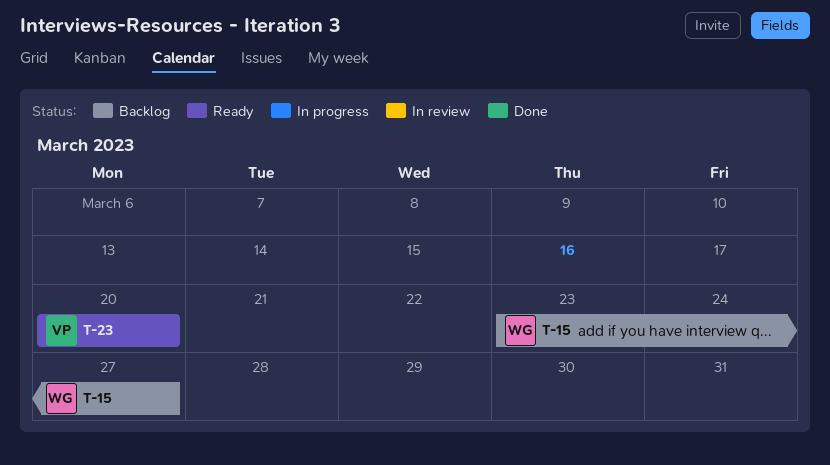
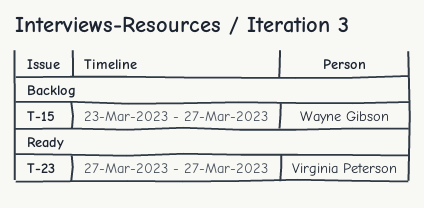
T-23, start: Mar 20 -> Mar 27
T-23, due: Mar 20 -> Mar 27

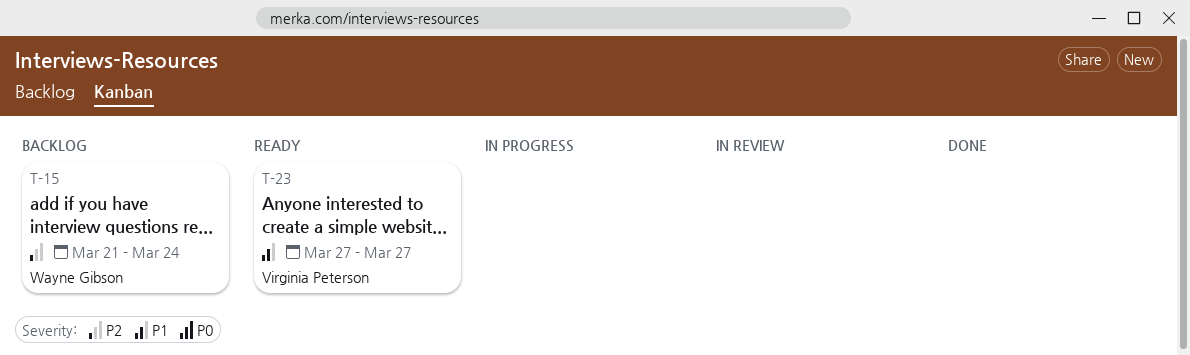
T-15, start: Mar 23 -> Mar 21
T-15, due: Mar 27 -> Mar 24

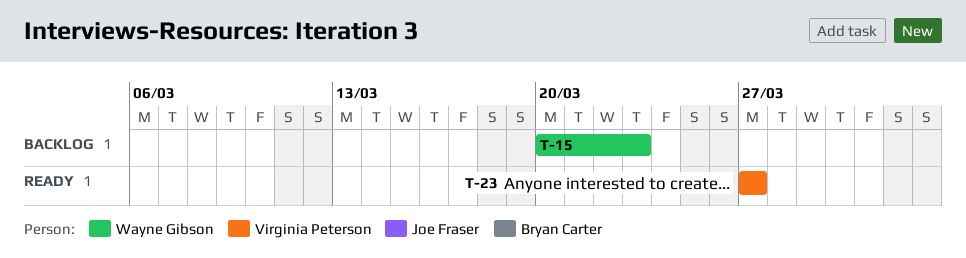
T-15, start: Mar 21 -> Mar 20
T-15, due: Mar 24 -> Mar 23

